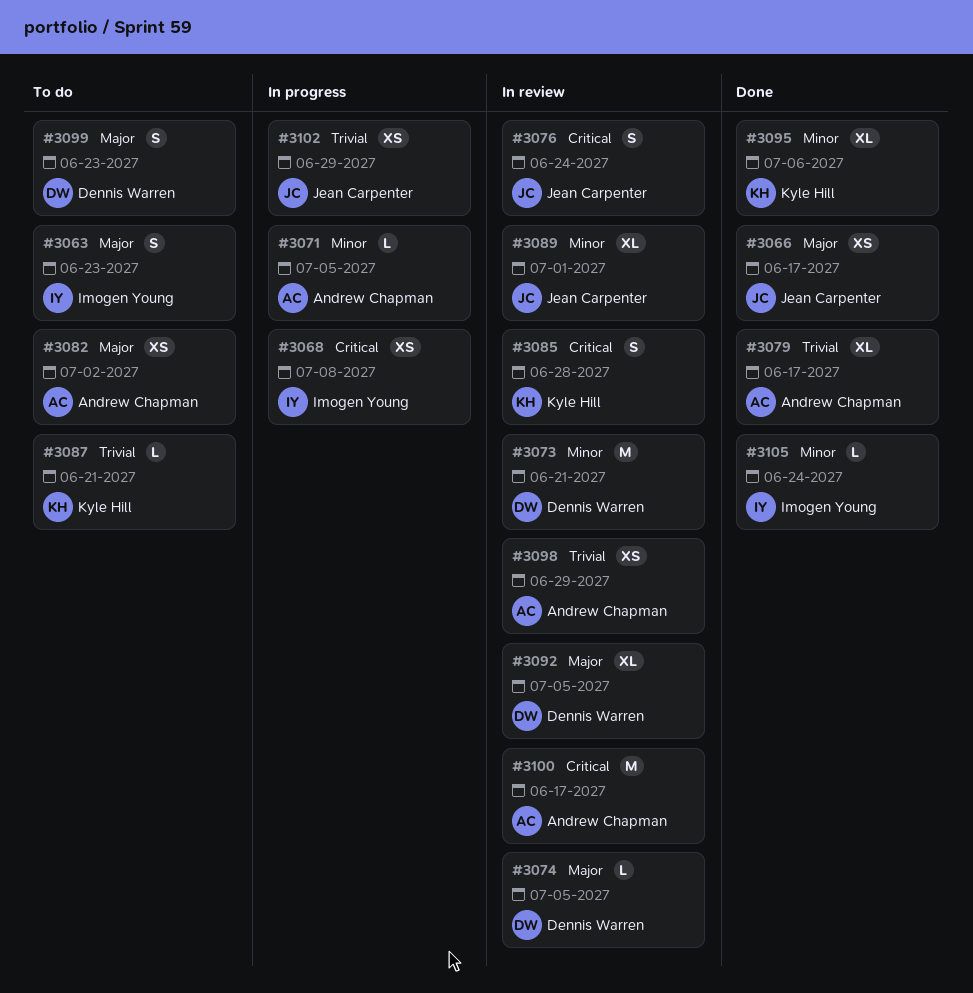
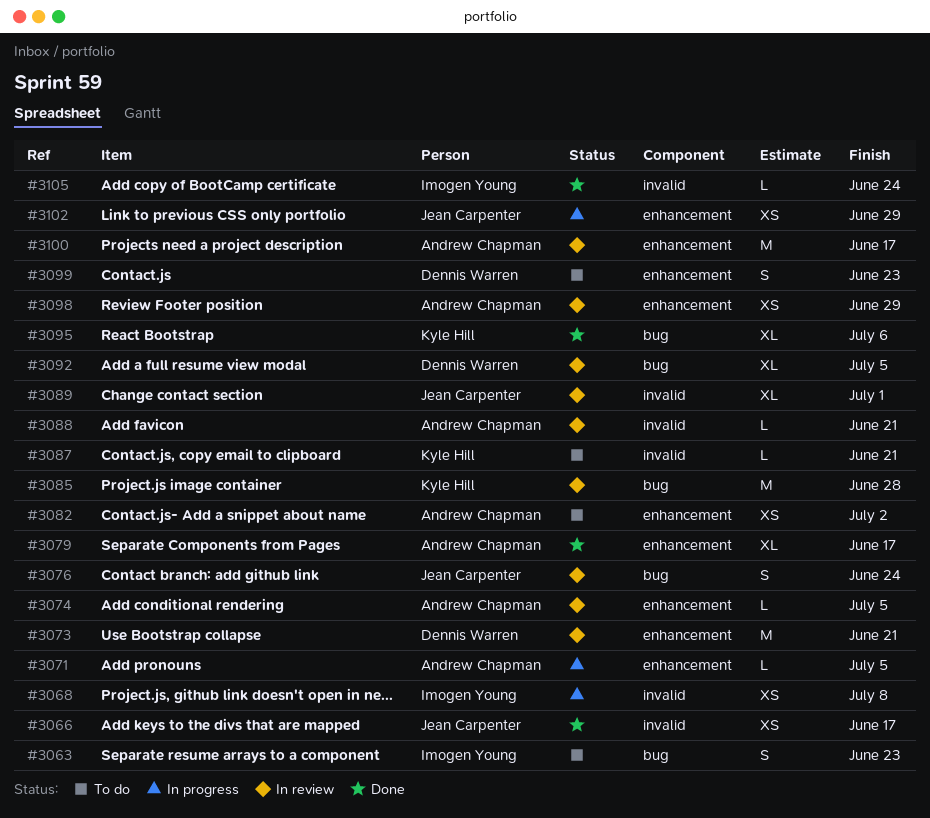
#3074, owner: Dennis Warren -> Andrew Chapman
#3085, estimate: S -> M
#3088: none -> present

